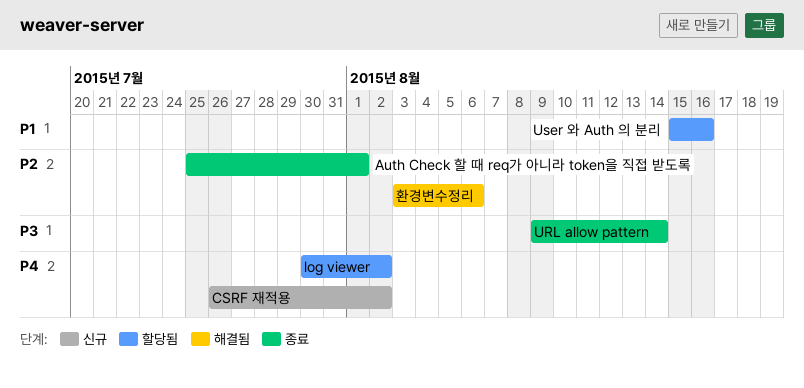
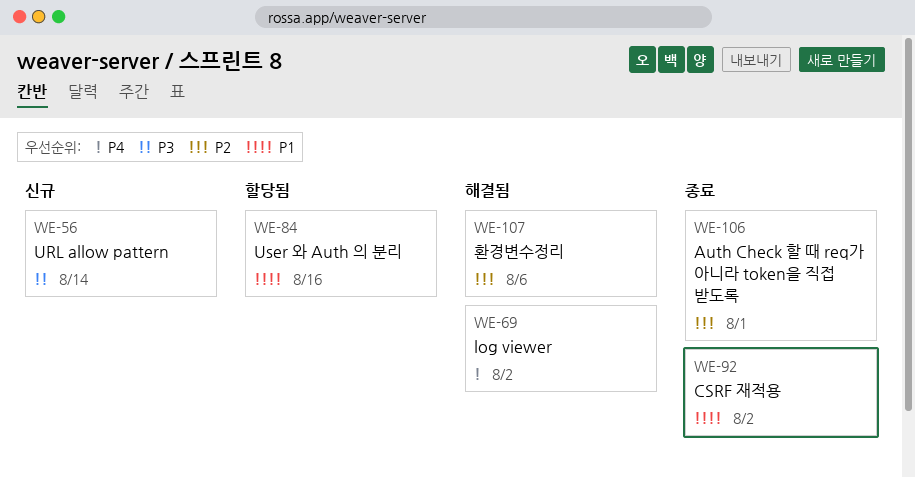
CSRF 재적용, status: 신규 -> 종료
CSRF 재적용, priority: P4 -> P1
log viewer, status: 할당됨 -> 해결됨
URL allow pattern, status: 종료 -> 신규

